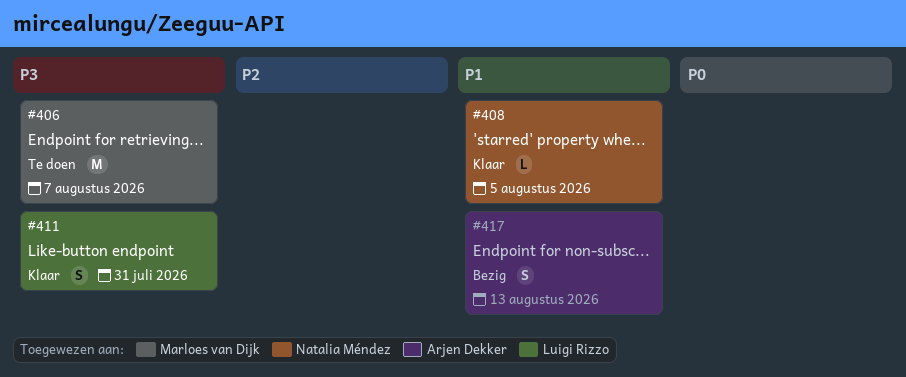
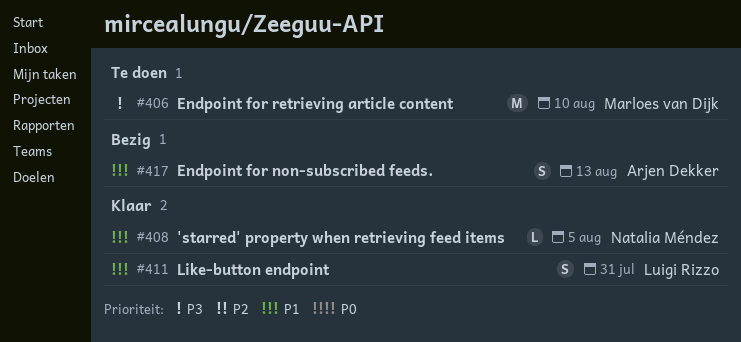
#406, due: Aug 7 -> Aug 10
#411, priority: P3 -> P1

